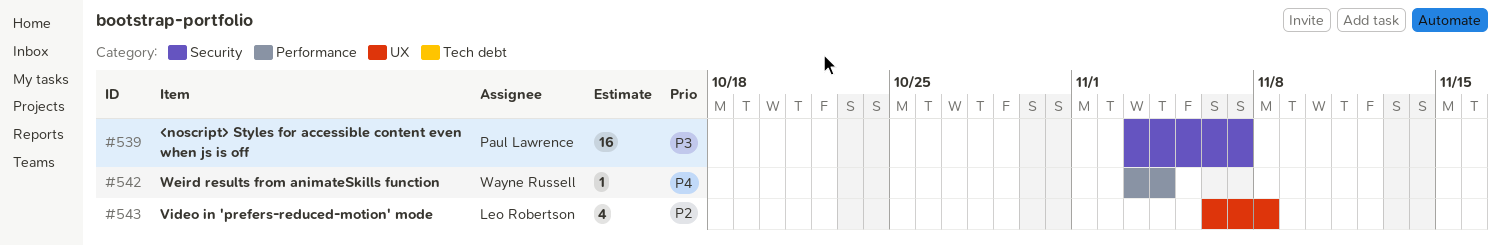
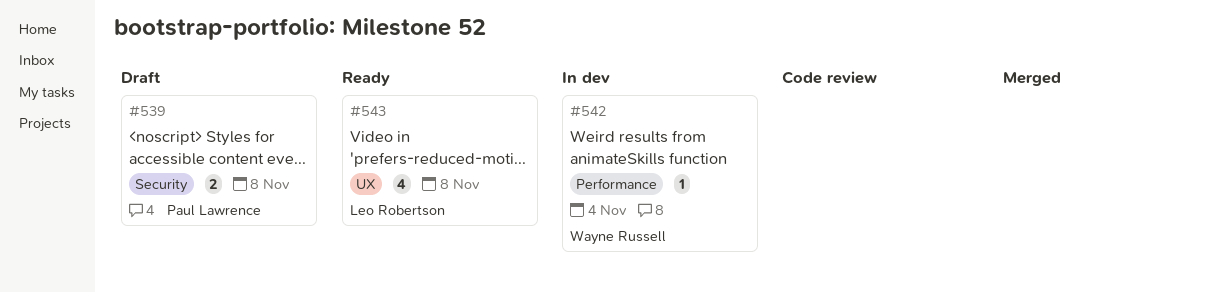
#539, estimate: 16 -> 2
#539, due: Nov 7 -> Nov 8

